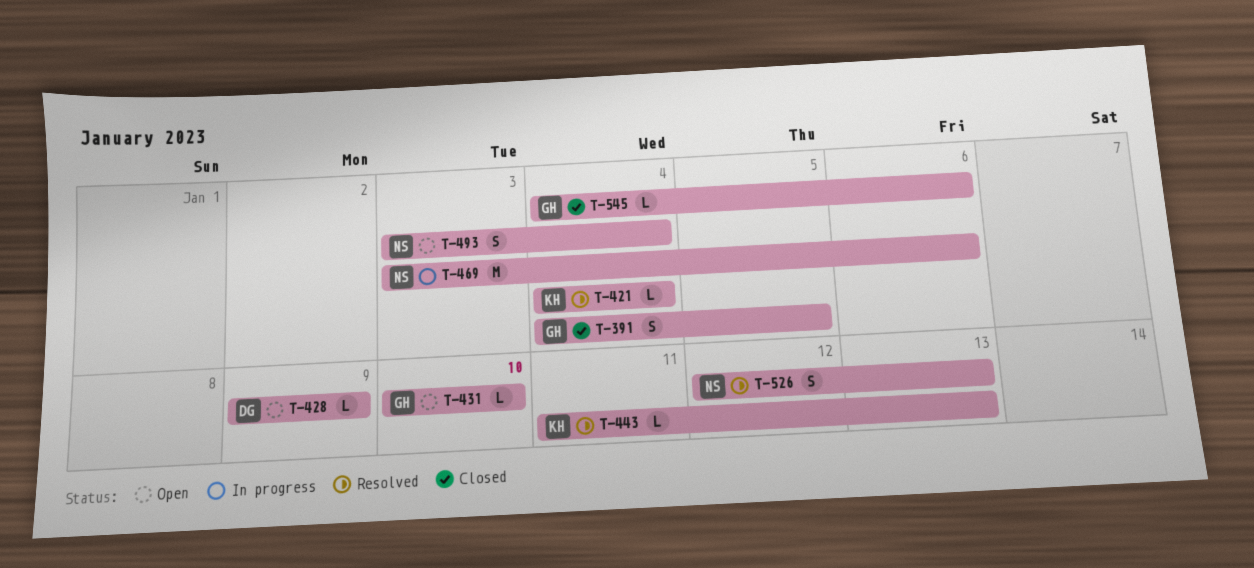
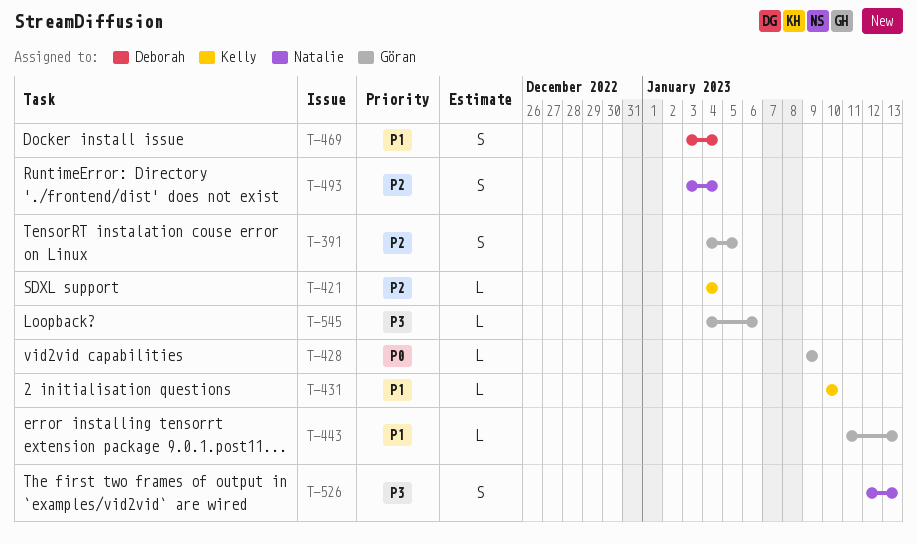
T-428, owner: Deborah -> Göran
T-431, owner: Göran -> Kelly
T-443, owner: Kelly -> Göran
T-469, owner: Natalie -> Deborah
T-469, estimate: M -> S
T-469, due: Jan 6 -> Jan 4

